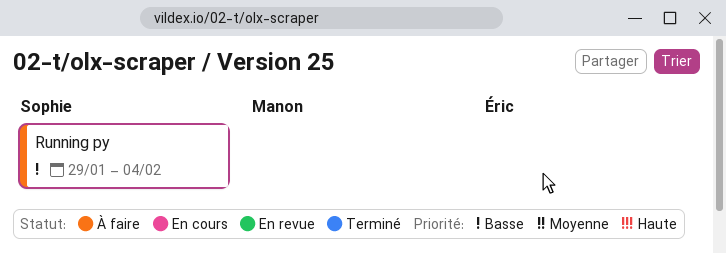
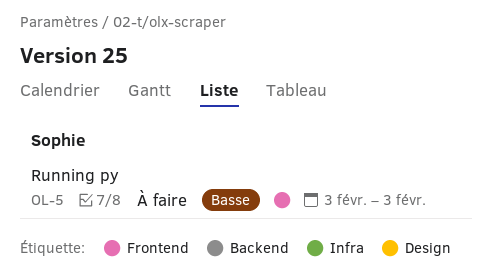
Running py, start: Jan 29 -> Feb 3
Running py, due: Feb 4 -> Feb 3

